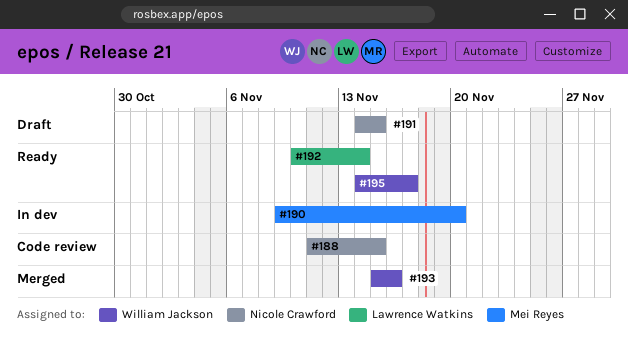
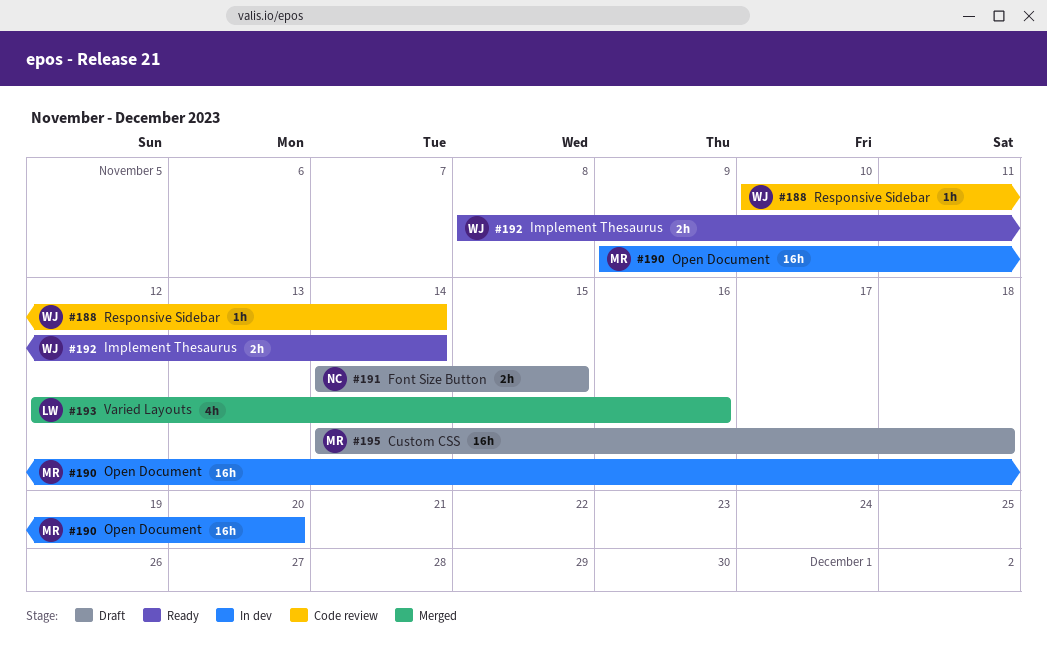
#188, owner: Nicole Crawford -> William Jackson
#188, start: Nov 11 -> Nov 10
#188, due: Nov 15 -> Nov 14
#192, owner: Lawrence Watkins -> William Jackson
#192, start: Nov 10 -> Nov 8
#193, owner: William Jackson -> Lawrence Watkins
#193, start: Nov 15 -> Nov 12
#195, status: Ready -> Draft
#195, owner: William Jackson -> Mei Reyes
#195, due: Nov 17 -> Nov 18

